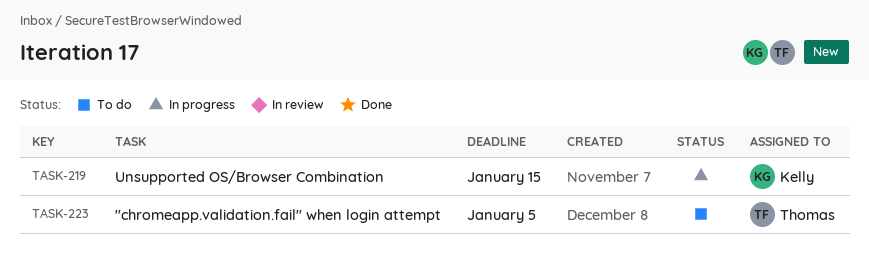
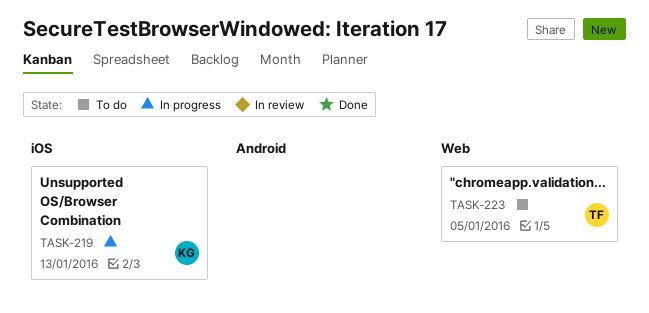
TASK-219, due: Jan 15 -> Jan 13

